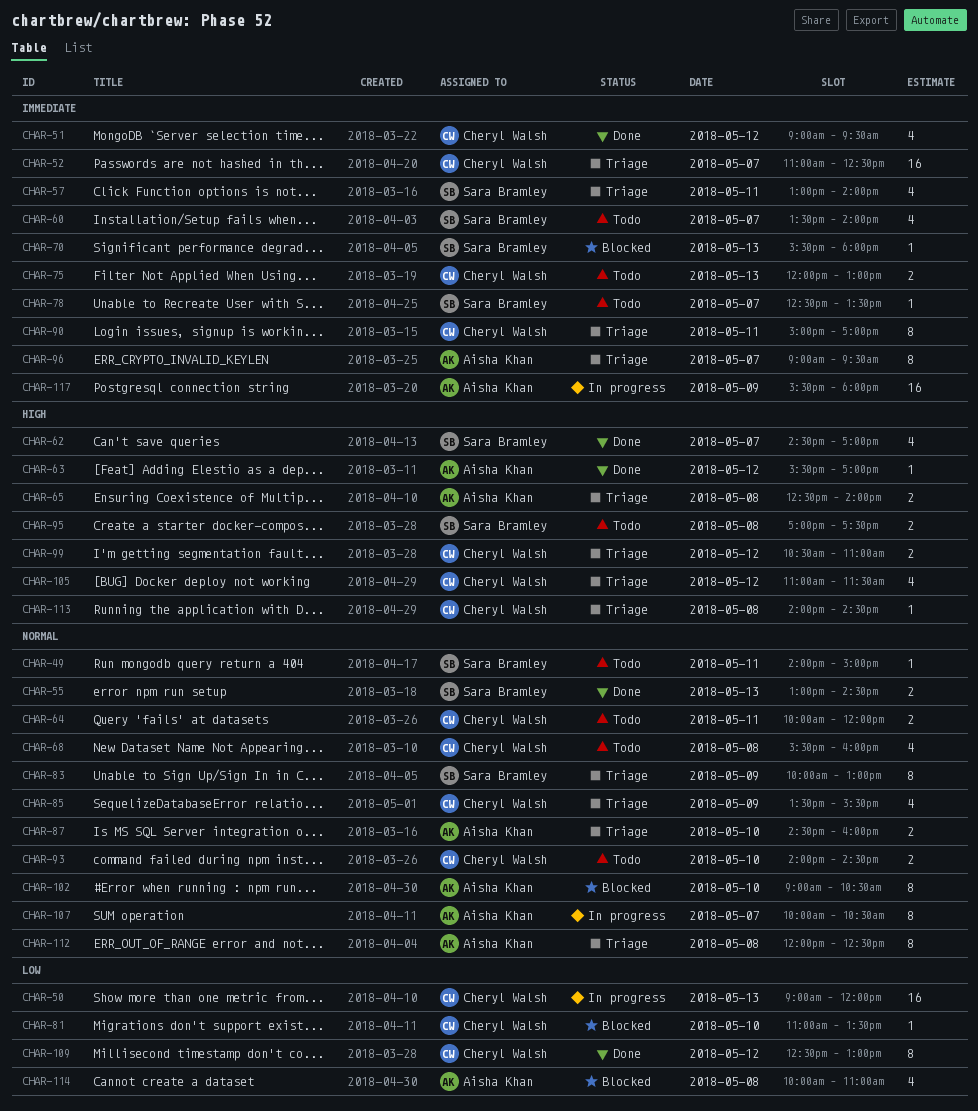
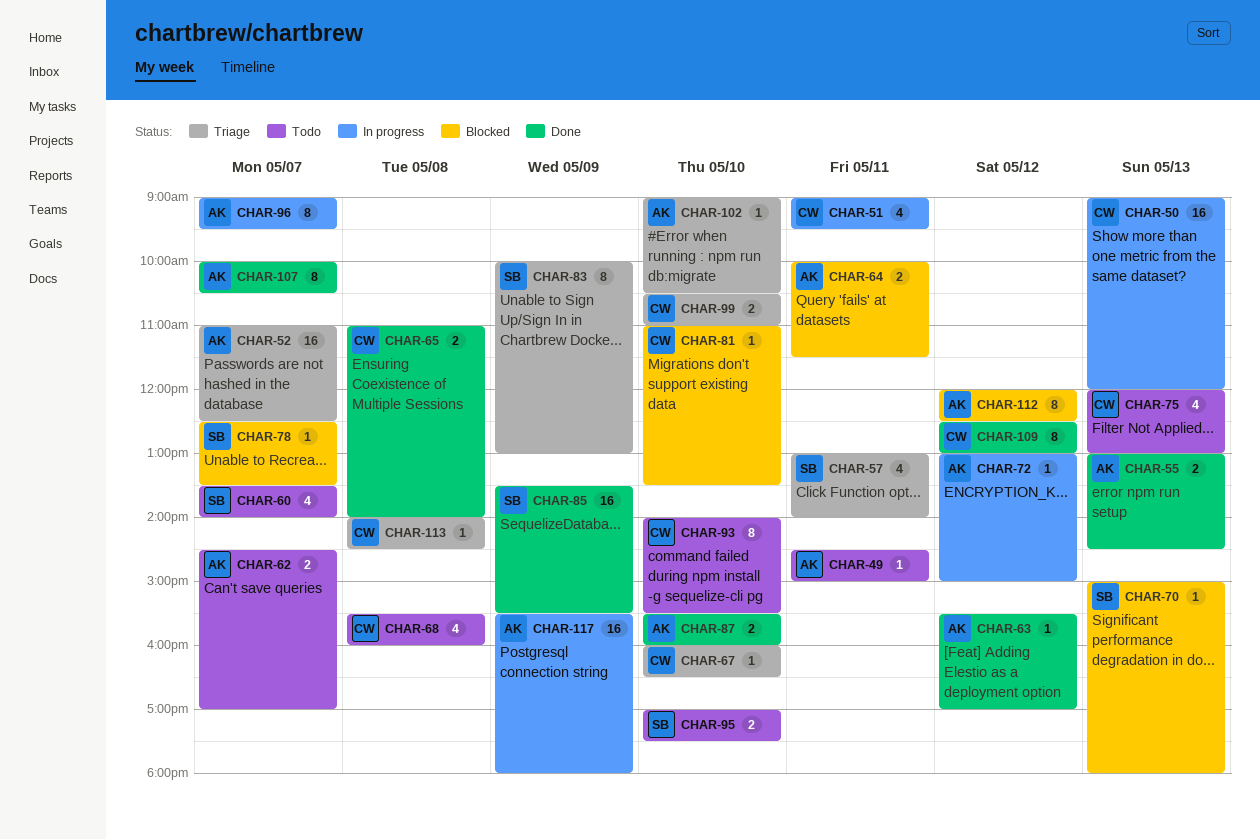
CHAR-49, owner: Sara Bramley -> Aisha Khan
CHAR-49, begins: 14:00 -> 14:30
CHAR-51, status: Done -> In progress
CHAR-51, day: May 12 -> May 11
CHAR-52, owner: Cheryl Walsh -> Aisha Khan
CHAR-55, owner: Sara Bramley -> Aisha Khan
CHAR-62, status: Done -> Todo
CHAR-62, owner: Sara Bramley -> Aisha Khan
CHAR-62, estimate: 4 -> 2
CHAR-64, status: Todo -> Blocked
CHAR-64, owner: Cheryl Walsh -> Aisha Khan
CHAR-64, ends: 12:00 -> 11:30
CHAR-65, status: Triage -> Done
CHAR-65, owner: Aisha Khan -> Cheryl Walsh
CHAR-65, begins: 12:30 -> 11:00
CHAR-67: none -> present
CHAR-70, begins: 15:30 -> 15:00
CHAR-72: none -> present
CHAR-75, estimate: 2 -> 4
CHAR-78, status: Todo -> Blocked
CHAR-85, status: Triage -> Done
CHAR-85, owner: Cheryl Walsh -> Sara Bramley
CHAR-85, estimate: 4 -> 16
CHAR-87, status: Triage -> Done
CHAR-87, begins: 14:30 -> 15:30
CHAR-90: present -> none
CHAR-93, estimate: 2 -> 8
CHAR-93, ends: 14:30 -> 15:30
CHAR-95, day: May 8 -> May 10
CHAR-96, status: Triage -> In progress
CHAR-99, day: May 12 -> May 10
CHAR-102, status: Blocked -> Triage
CHAR-102, estimate: 8 -> 1
CHAR-105: present -> none
CHAR-107, status: In progress -> Done
CHAR-112, status: Triage -> Blocked
CHAR-112, day: May 8 -> May 12
CHAR-114: present -> none

